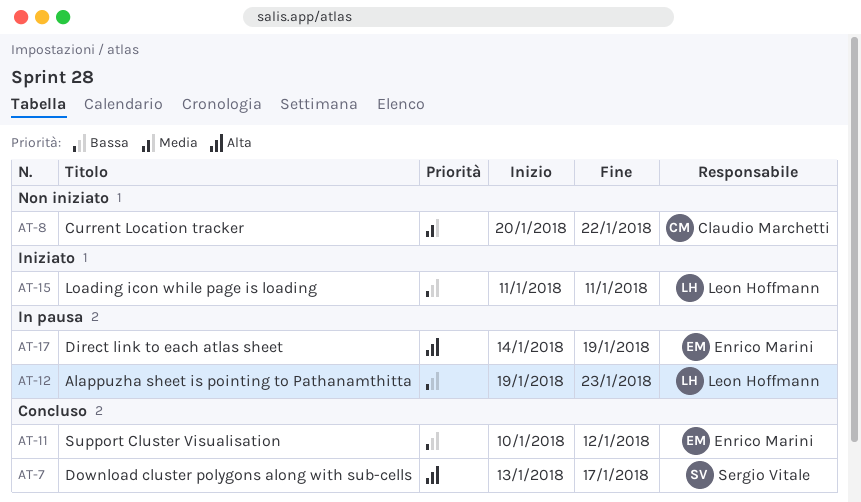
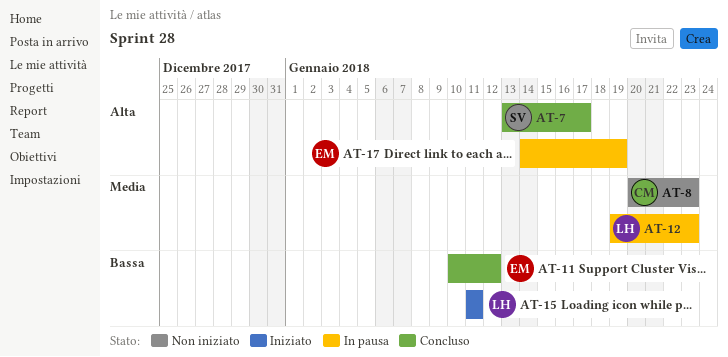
AT-8, due: Jan 22 -> Jan 23
AT-12, priority: Bassa -> Media

